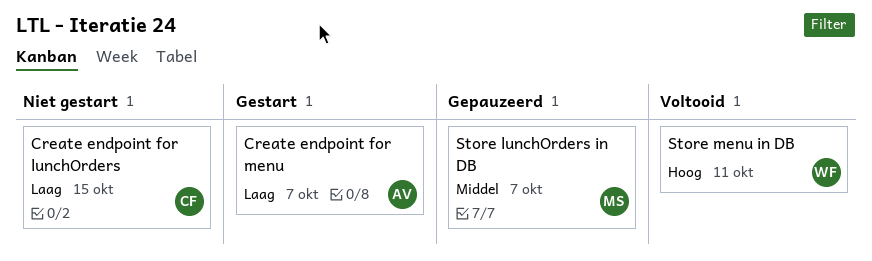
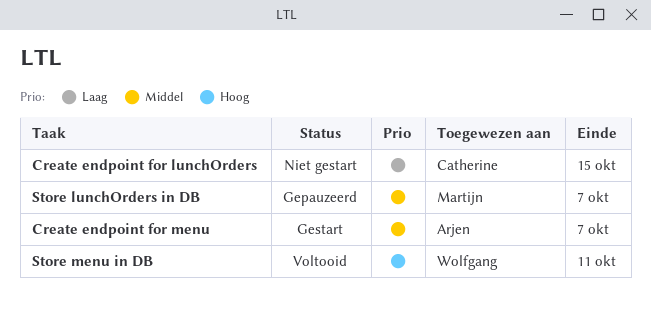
Create endpoint for menu, priority: Laag -> Middel

